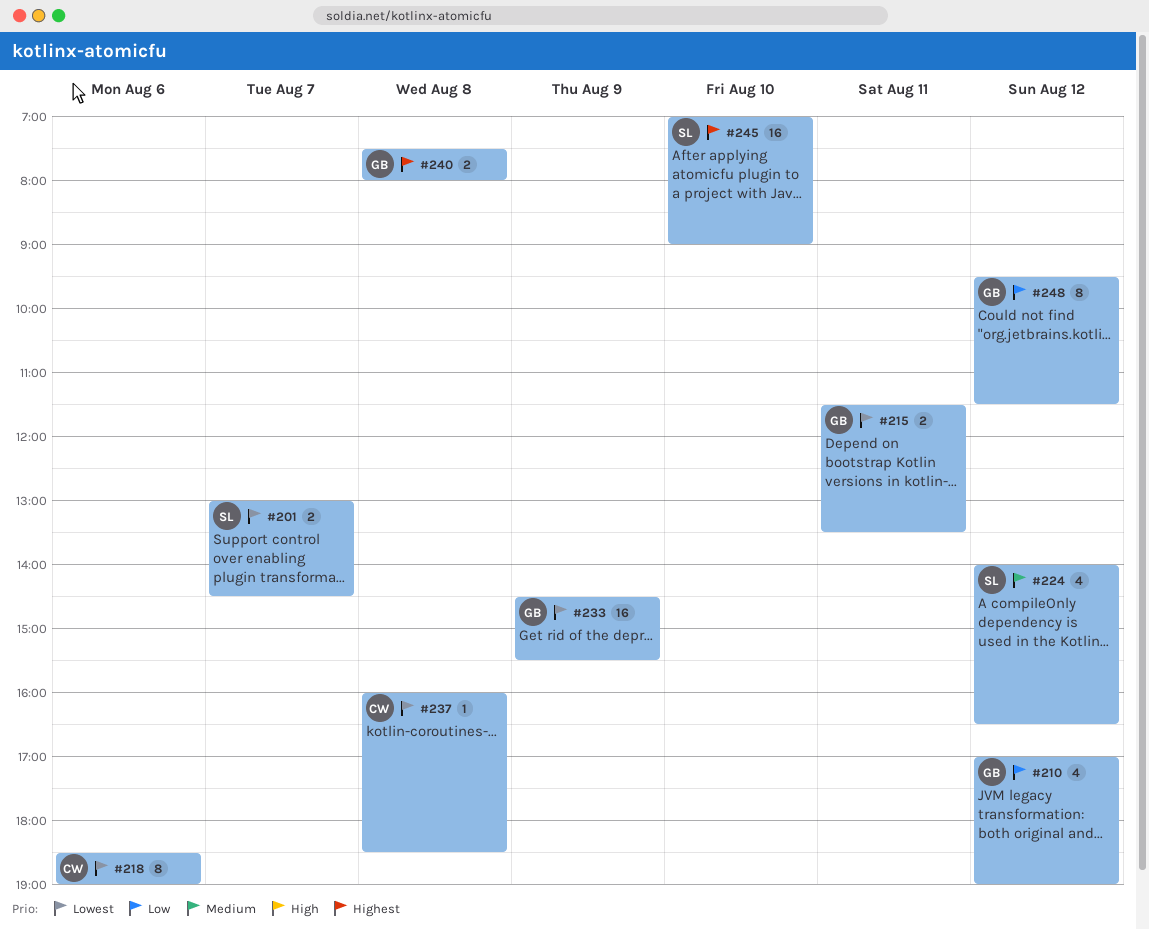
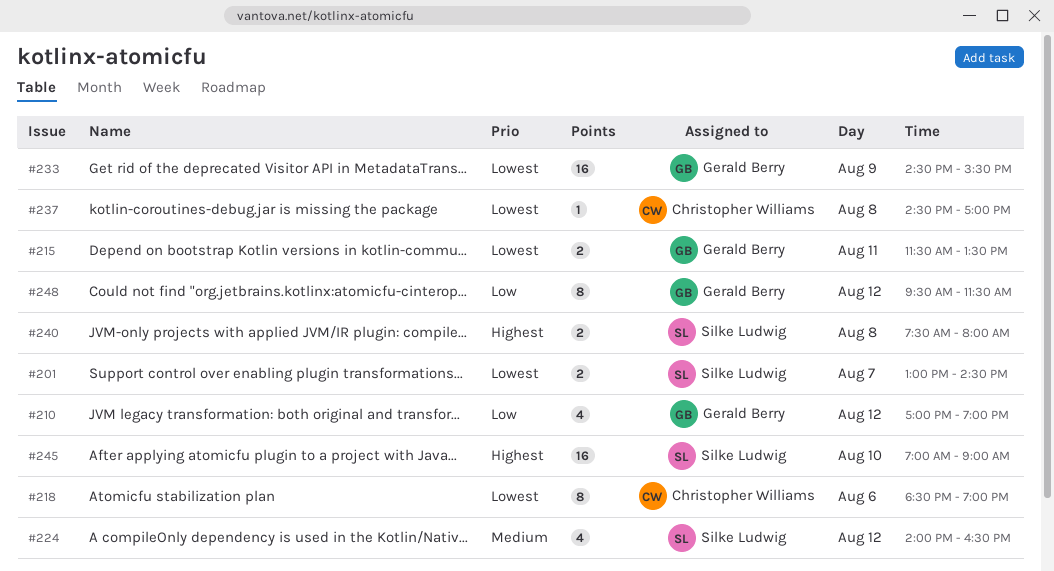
#237, begins: 16:00 -> 14:30
#237, ends: 18:30 -> 17:00
#240, owner: Gerald Berry -> Silke Ludwig

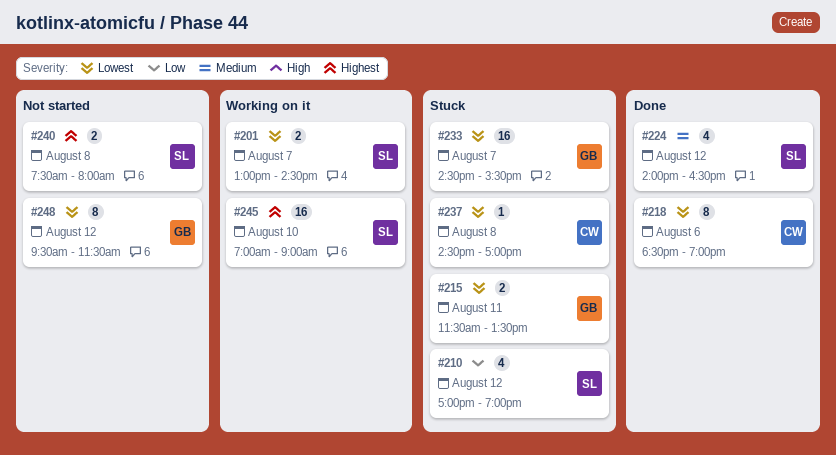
#210, owner: Gerald Berry -> Silke Ludwig
#233, day: Aug 9 -> Aug 7
#248, priority: Low -> Lowest

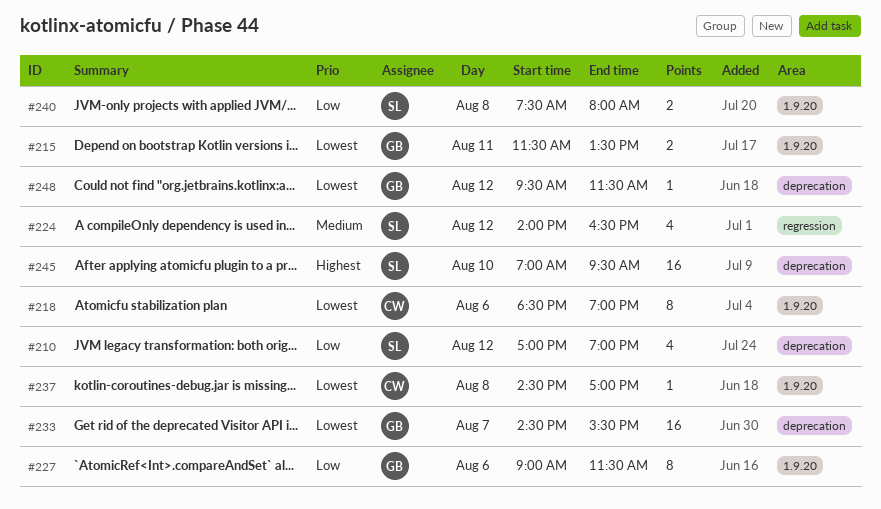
#201: present -> none
#227: none -> present
#240, priority: Highest -> Low
#245, ends: 09:00 -> 09:30
#248, estimate: 8 -> 1

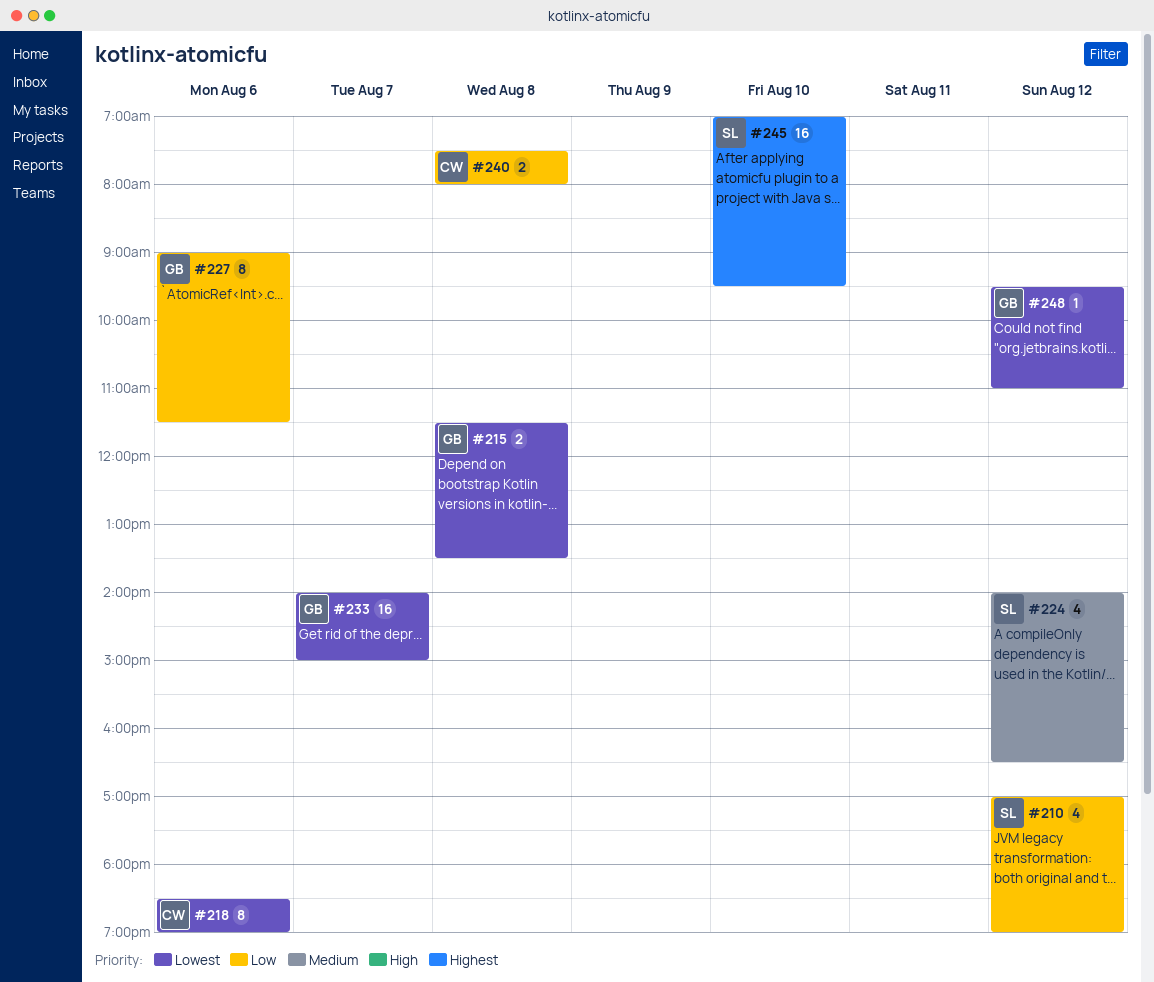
#215, day: Aug 11 -> Aug 8
#233, begins: 14:30 -> 14:00
#233, ends: 15:30 -> 15:00
#237: present -> none
#240, owner: SL -> CW
#248, ends: 11:30 -> 11:00

